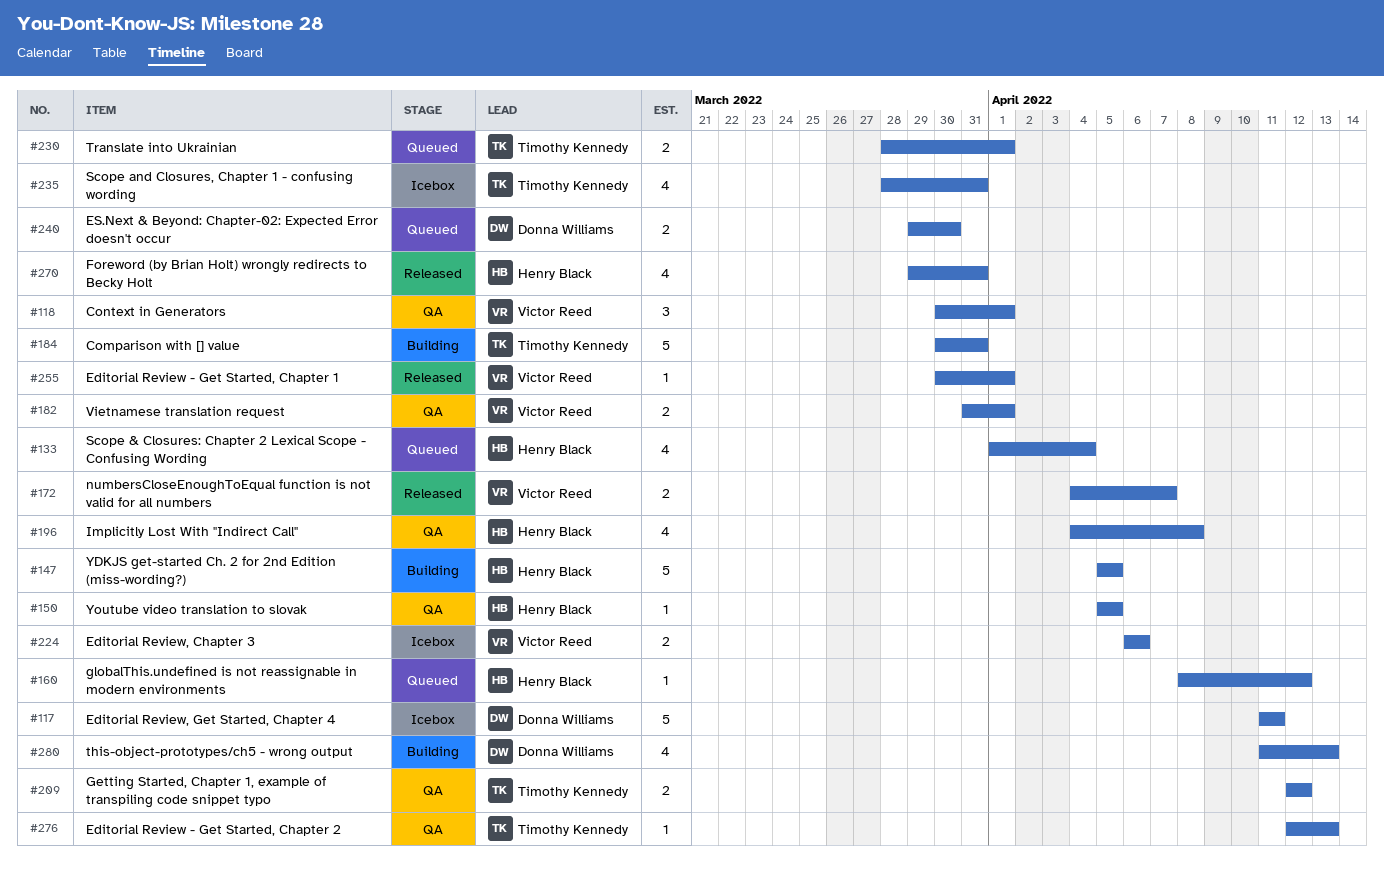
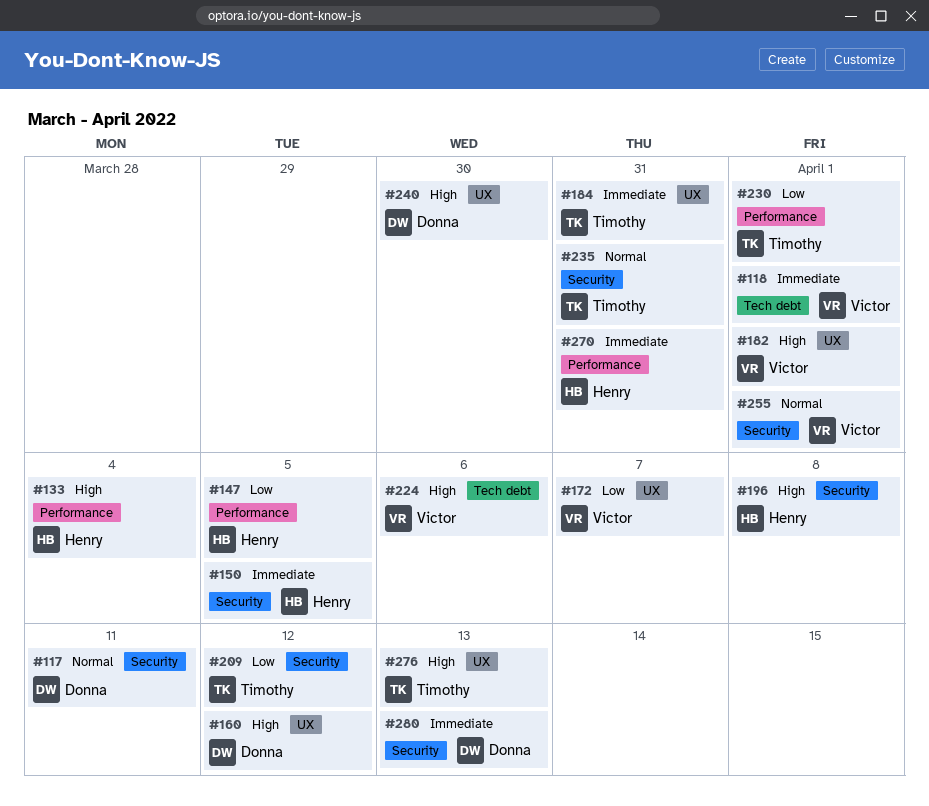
#160, owner: Henry Black -> Donna Williams

